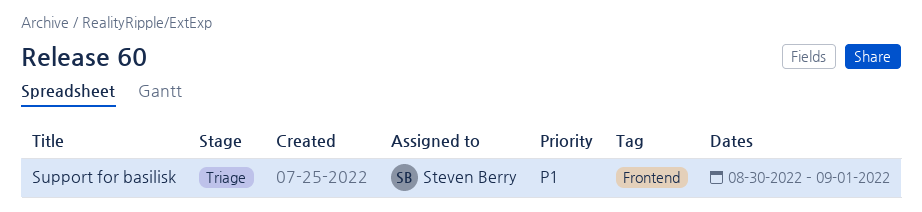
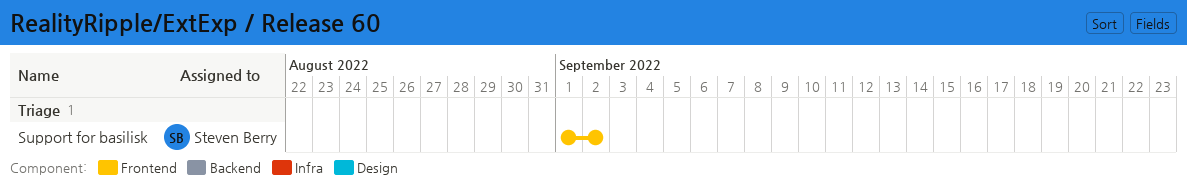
Support for basilisk, start: Aug 30 -> Sep 1
Support for basilisk, due: Sep 1 -> Sep 2

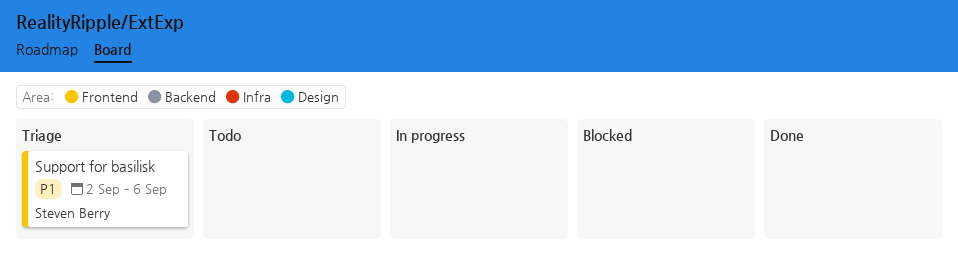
Support for basilisk, start: Sep 1 -> Sep 2
Support for basilisk, due: Sep 2 -> Sep 6

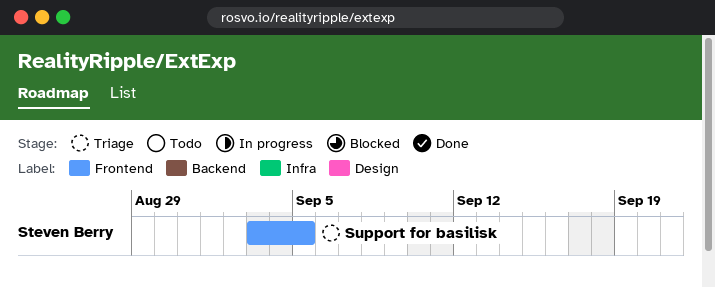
Support for basilisk, start: Sep 2 -> Sep 3
Support for basilisk, due: Sep 6 -> Sep 5

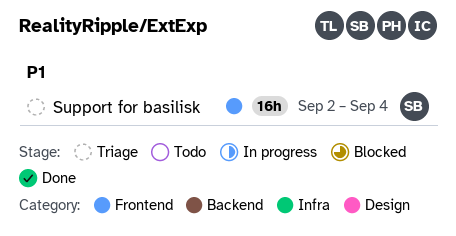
Support for basilisk, start: Sep 3 -> Sep 2
Support for basilisk, due: Sep 5 -> Sep 4

